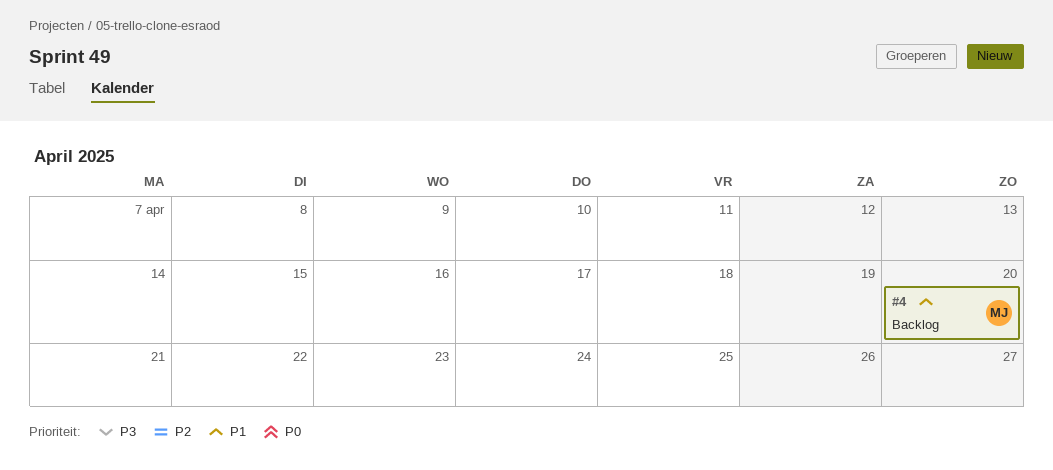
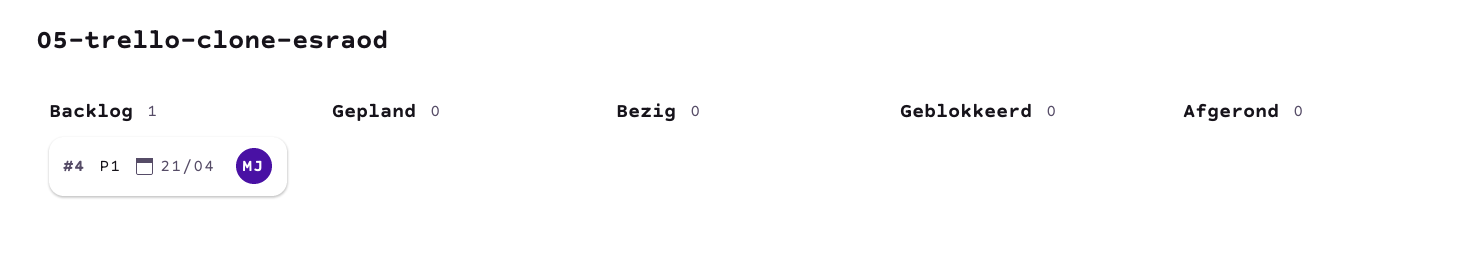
#4, due: Apr 20 -> Apr 21

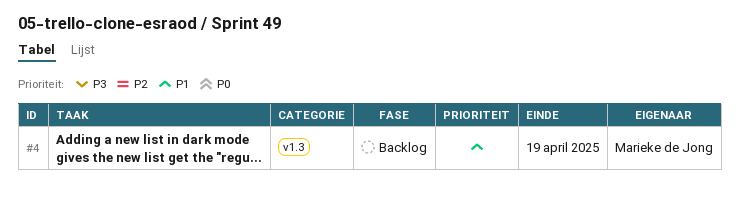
#4, due: Apr 21 -> Apr 19

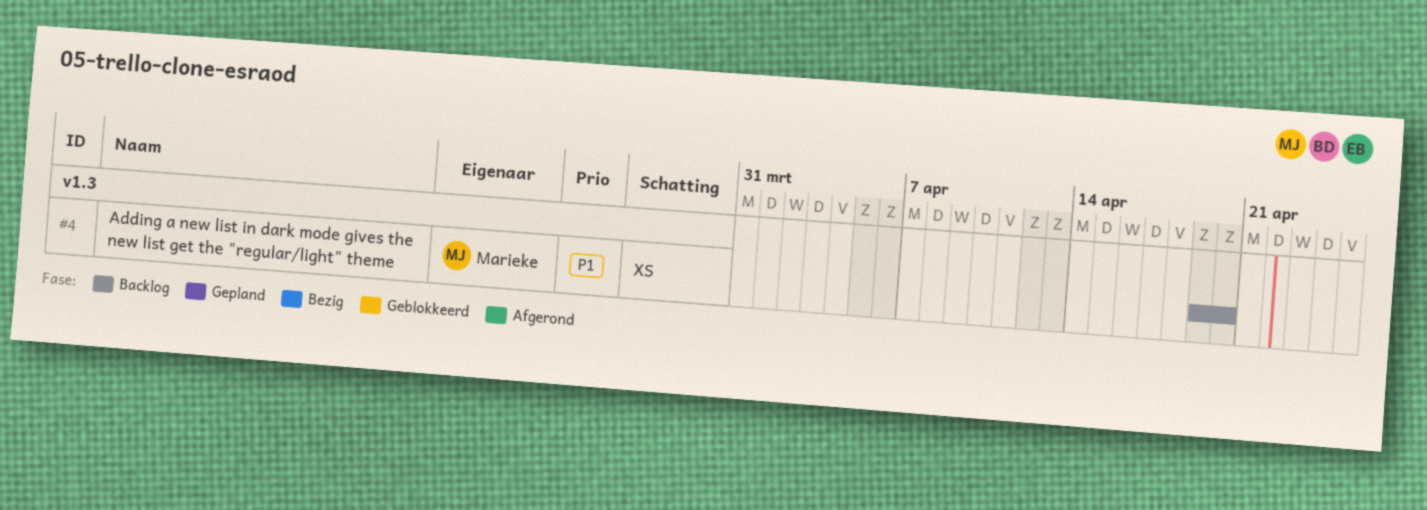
#4, due: Apr 19 -> Apr 20

